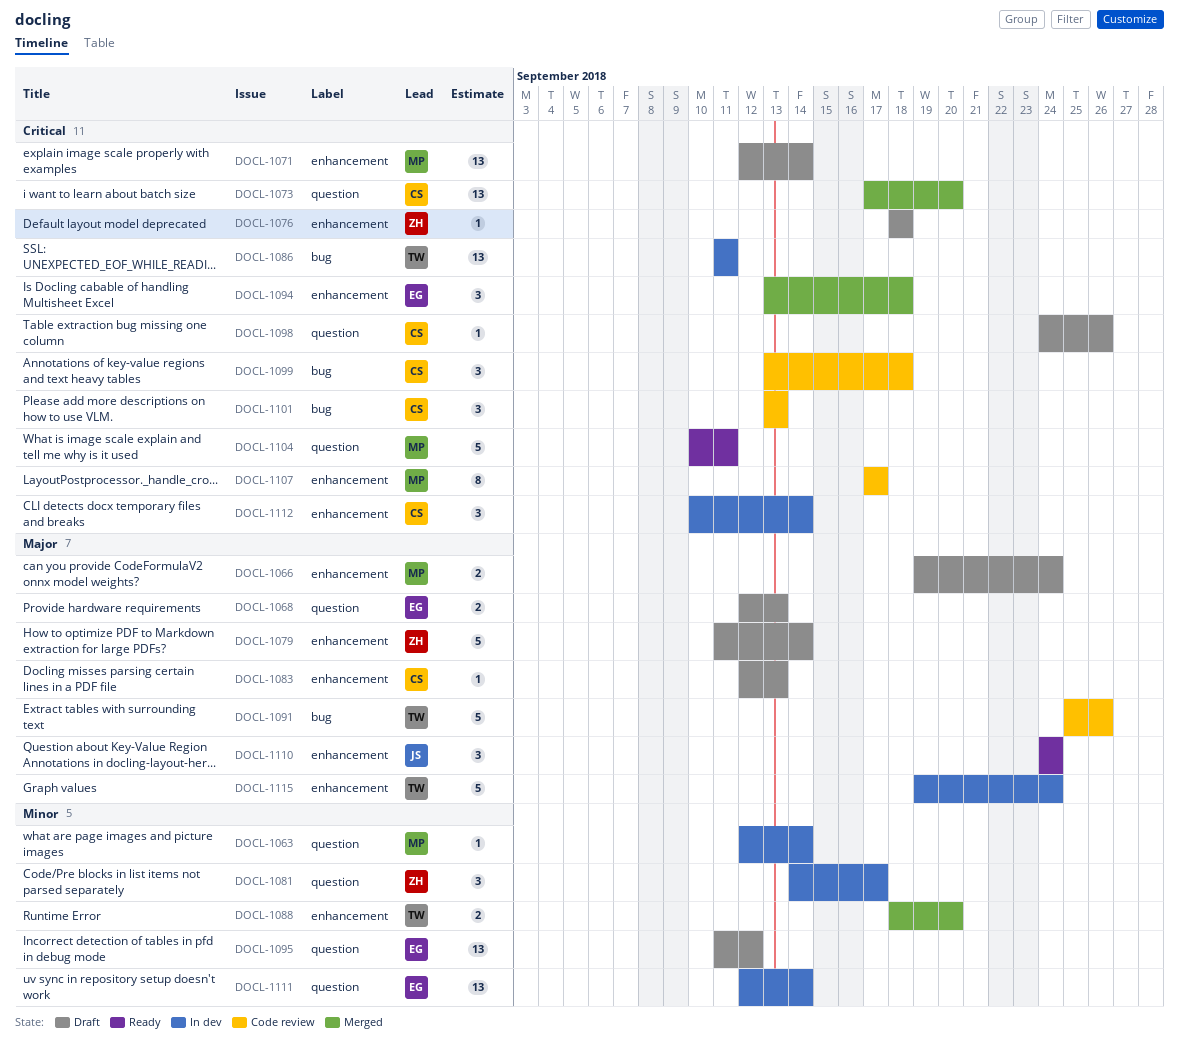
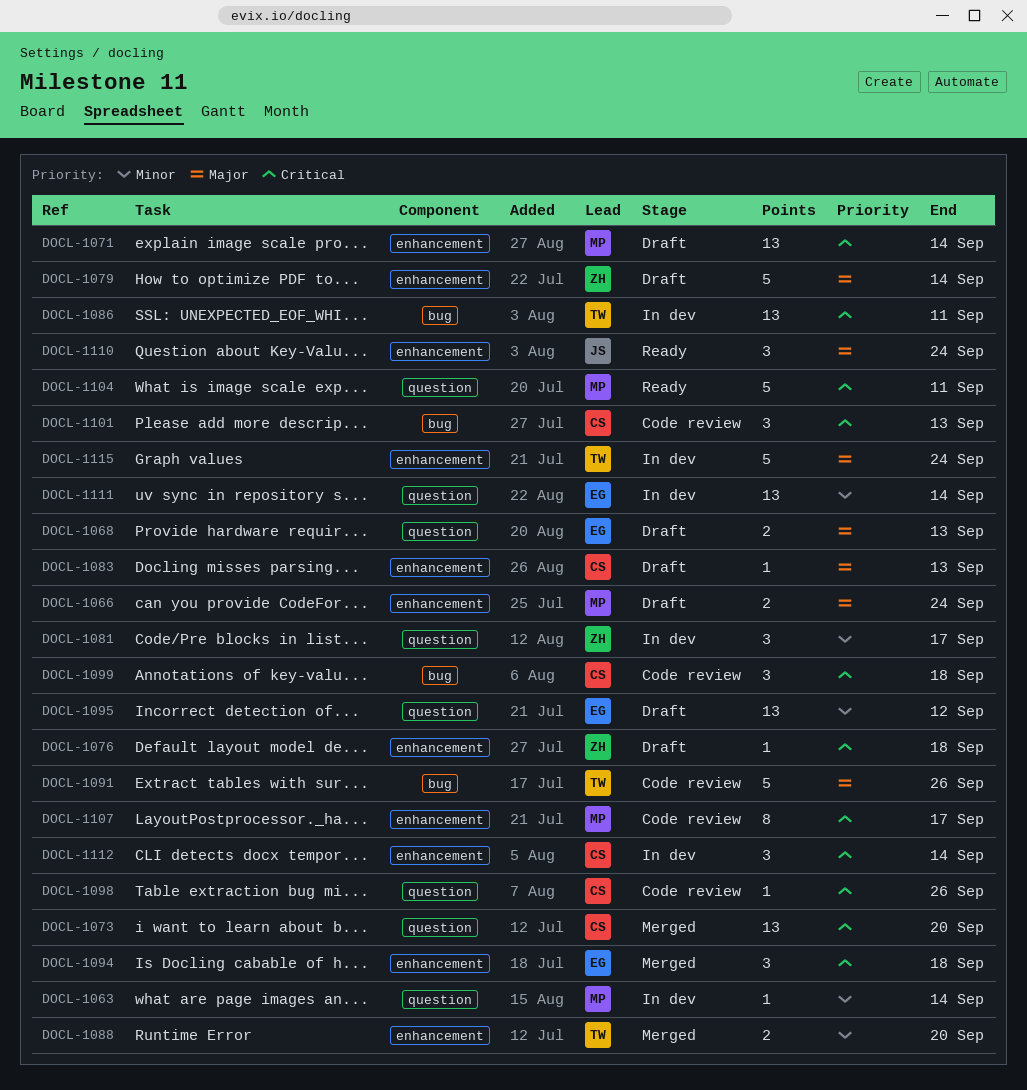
DOCL-1098, status: Draft -> Code review

